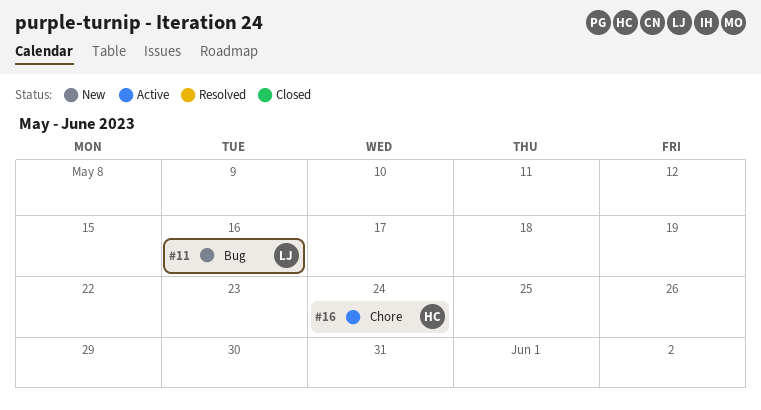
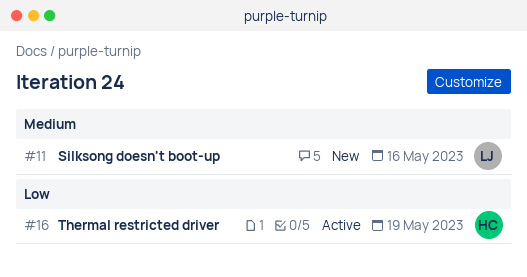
#16, due: May 24 -> May 19

